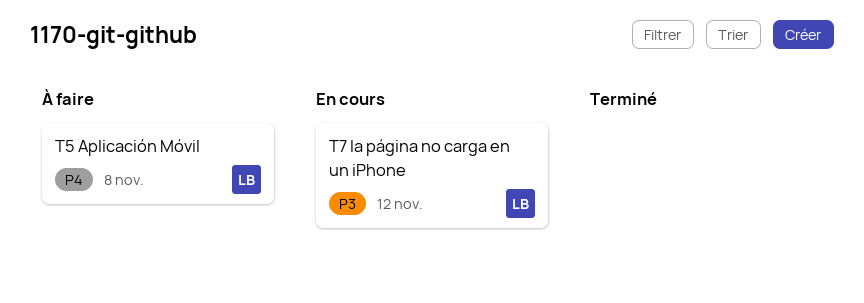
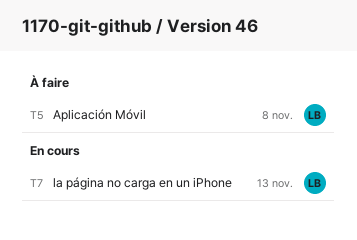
T7, due: Nov 12 -> Nov 13

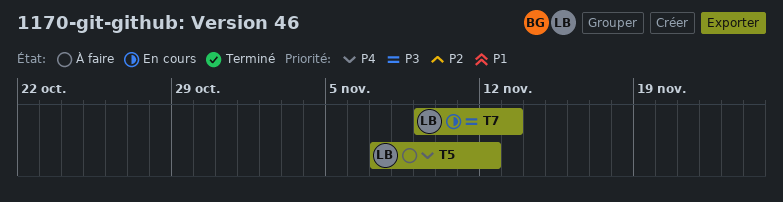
T5, due: Nov 8 -> Nov 12

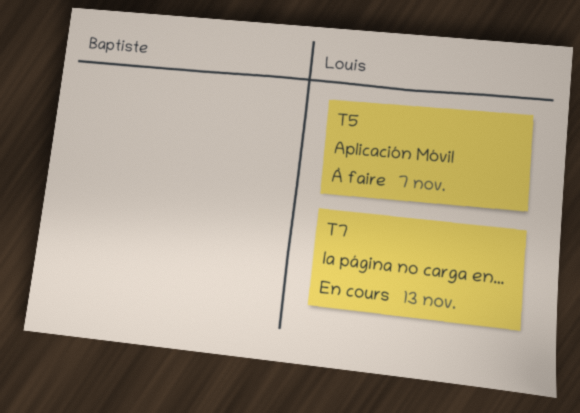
T5, due: Nov 12 -> Nov 7

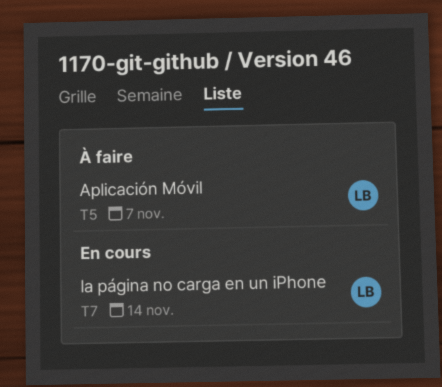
T7, due: Nov 13 -> Nov 14

